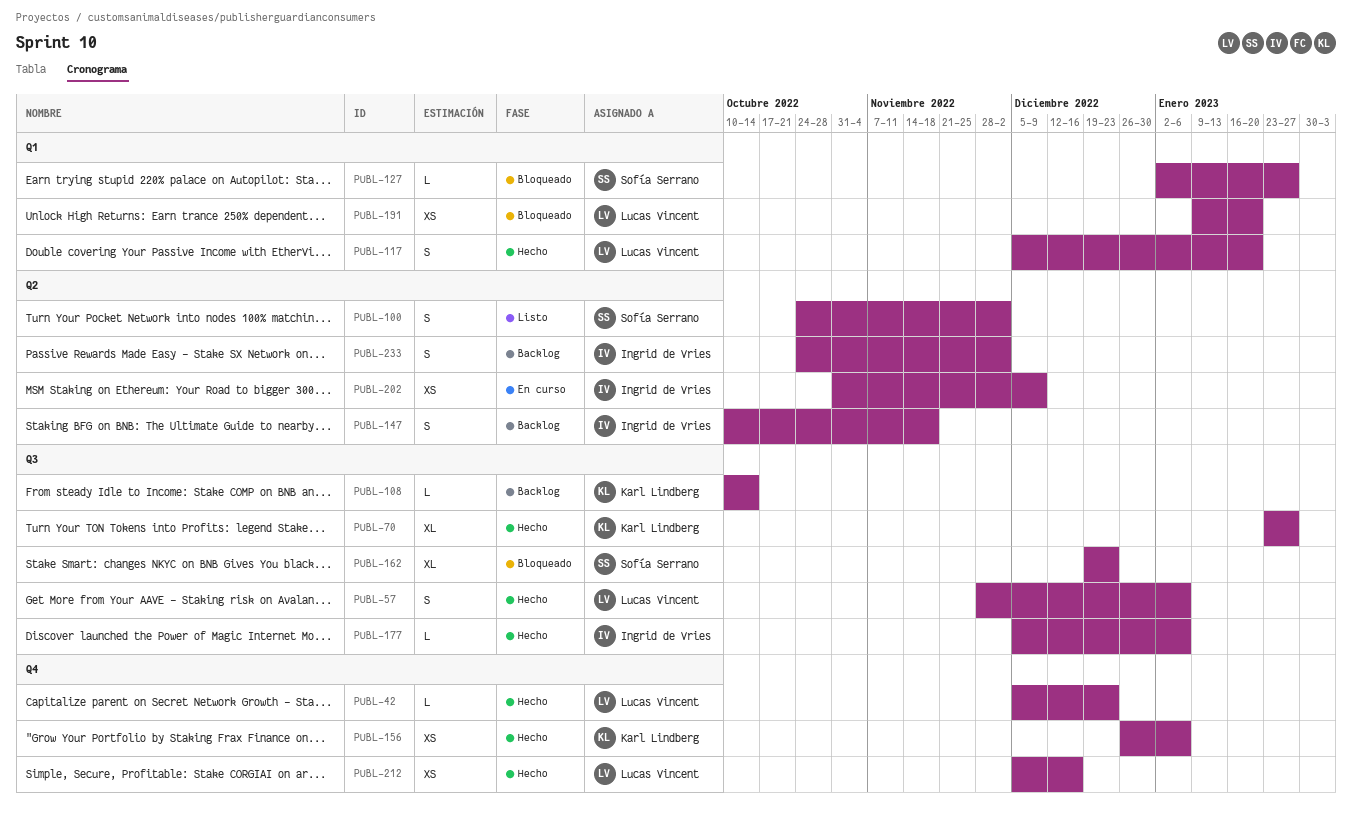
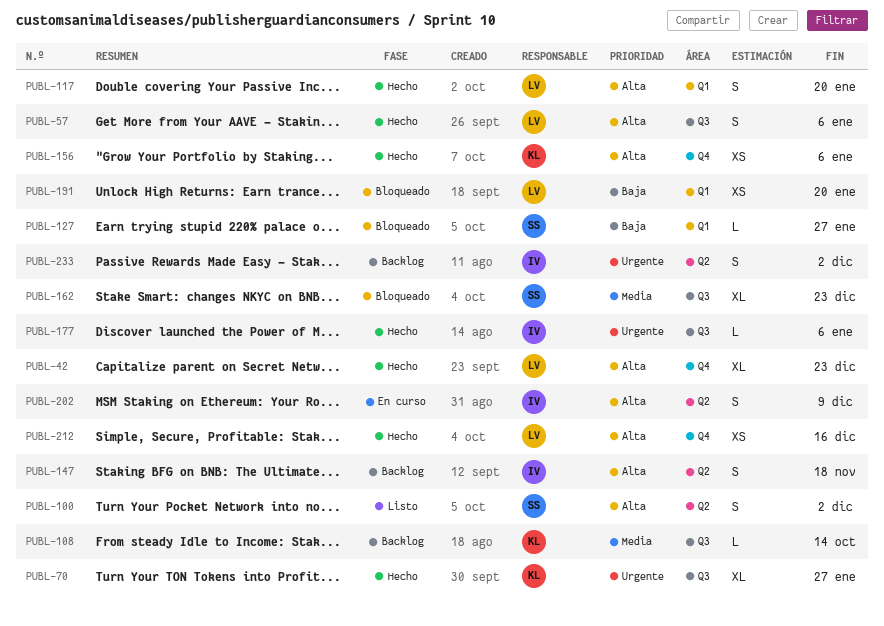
PUBL-42, estimate: L -> XL
PUBL-202, estimate: XS -> S

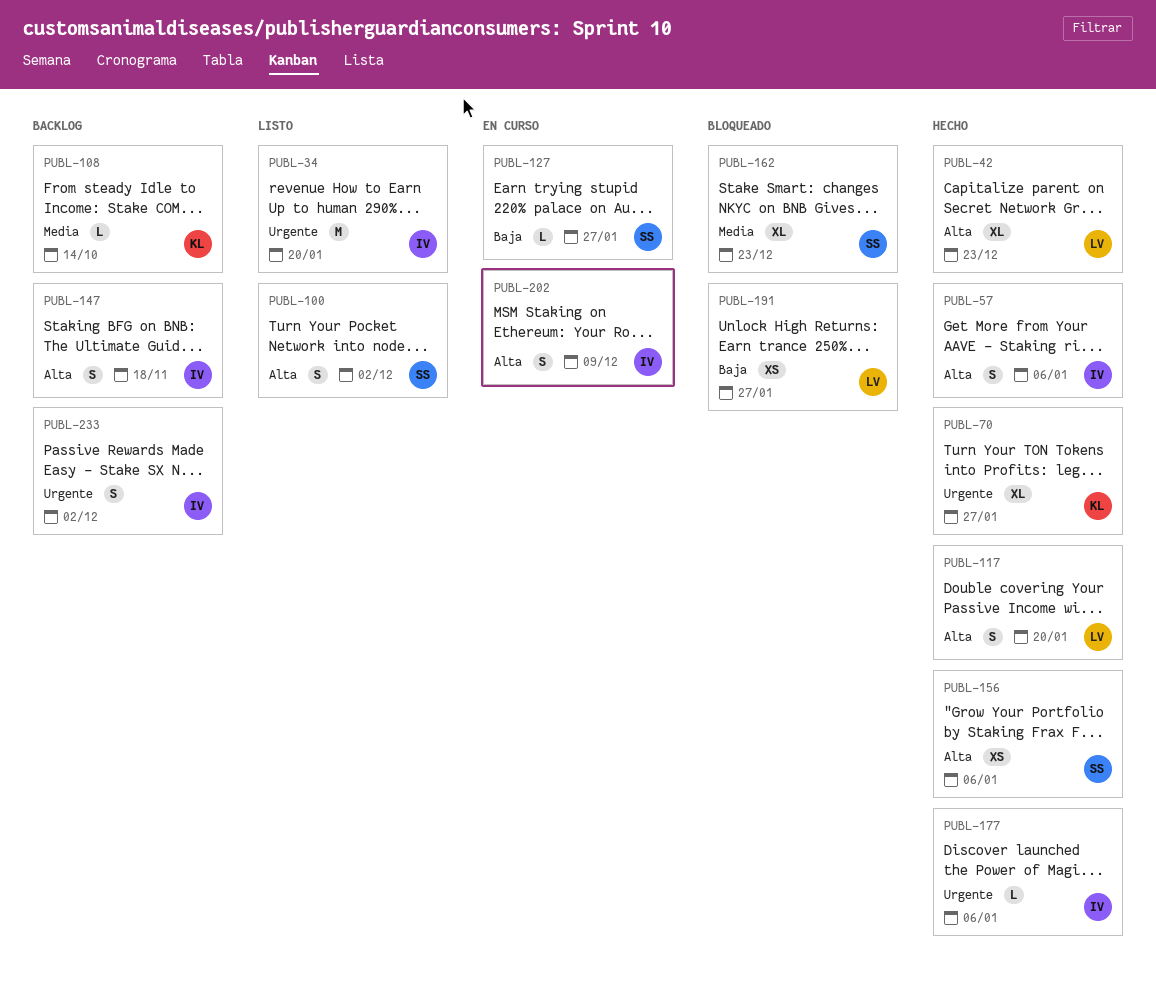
PUBL-34: none -> present
PUBL-57, owner: LV -> IV
PUBL-127, status: Bloqueado -> En curso
PUBL-156, owner: KL -> SS
PUBL-191, due: Jan 20 -> Jan 27
PUBL-212: present -> none

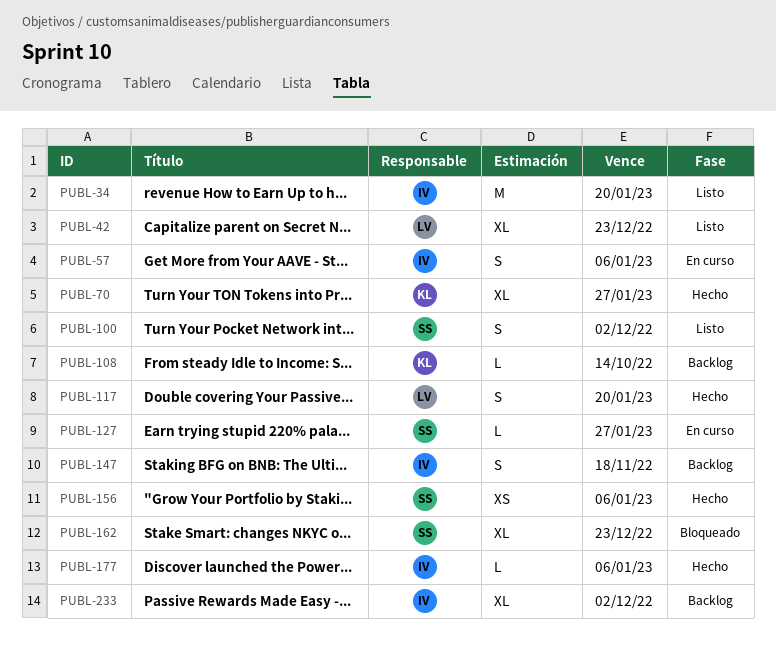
PUBL-42, status: Hecho -> Listo
PUBL-57, status: Hecho -> En curso
PUBL-191: present -> none
PUBL-202: present -> none
PUBL-233, estimate: S -> XL

